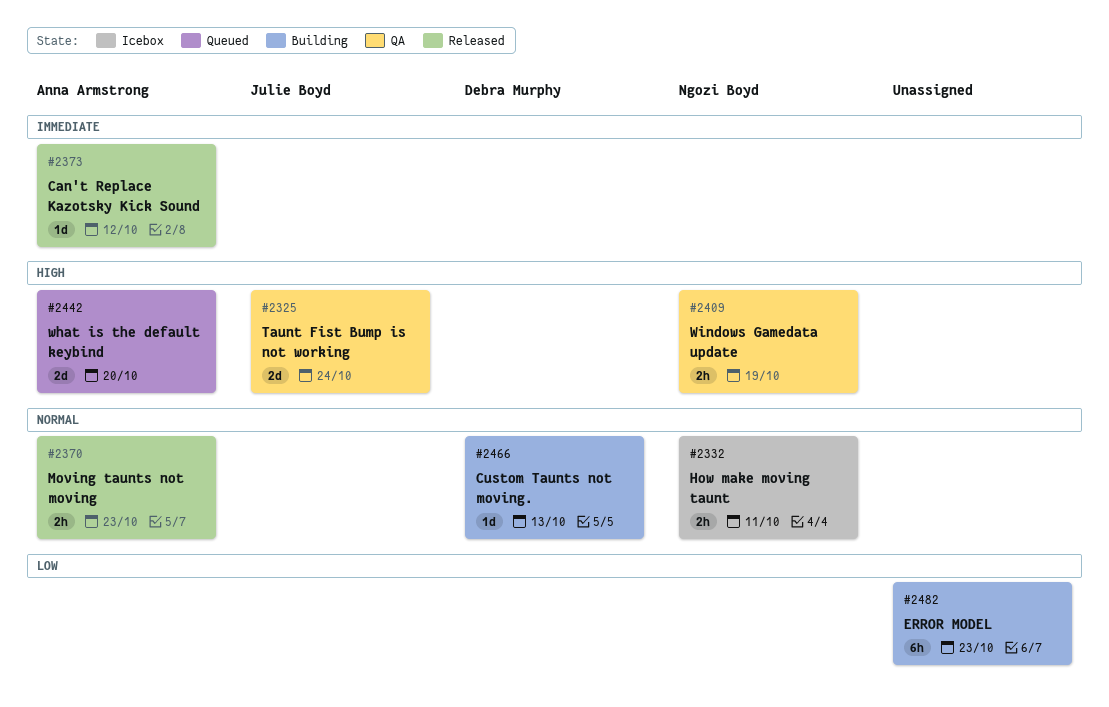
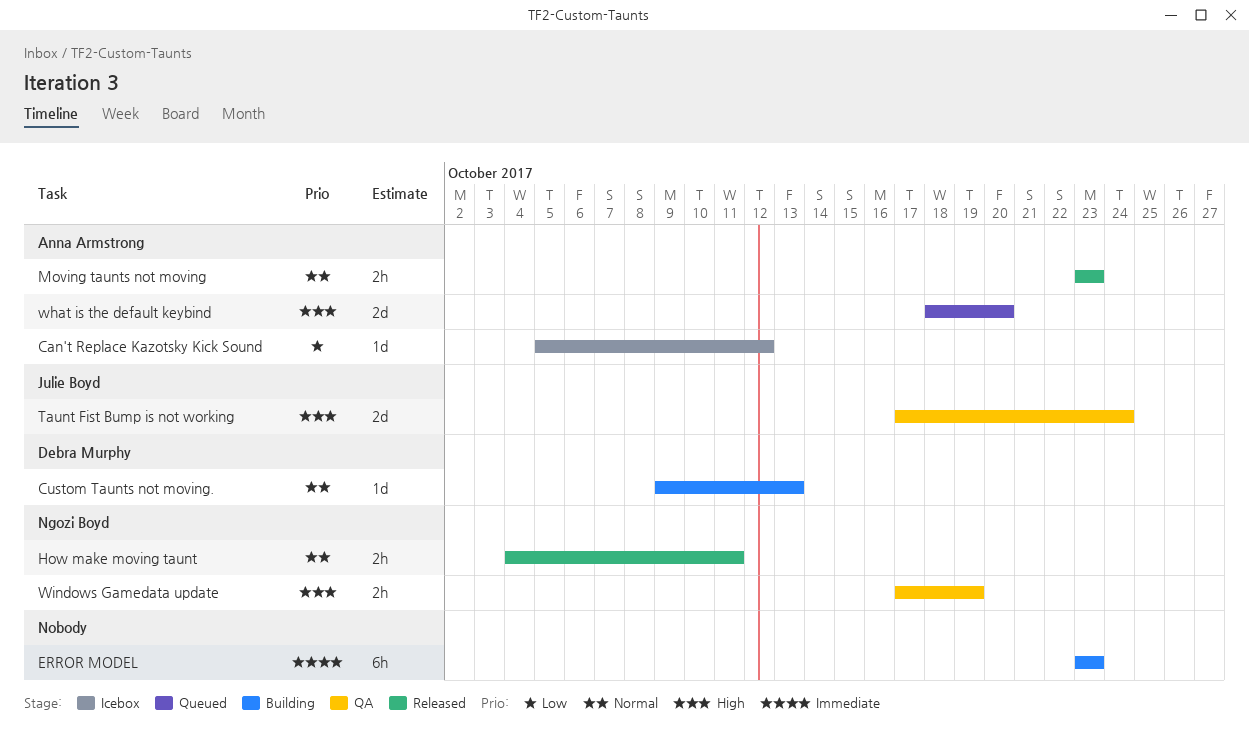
Can't Replace Kazotsky Kick Sound, status: Released -> Icebox
Can't Replace Kazotsky Kick Sound, priority: Immediate -> Low
ERROR MODEL, priority: Low -> Immediate
How make moving taunt, status: Icebox -> Released

